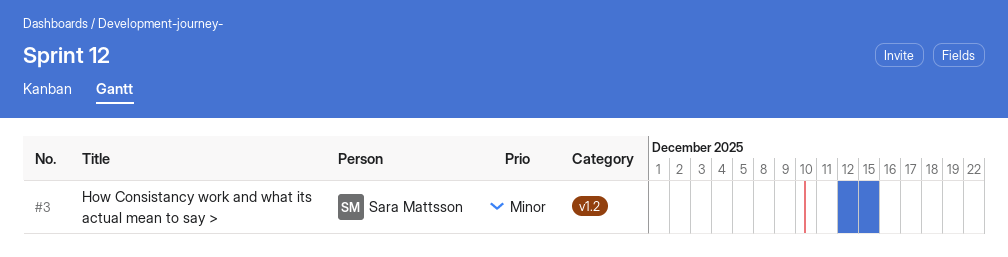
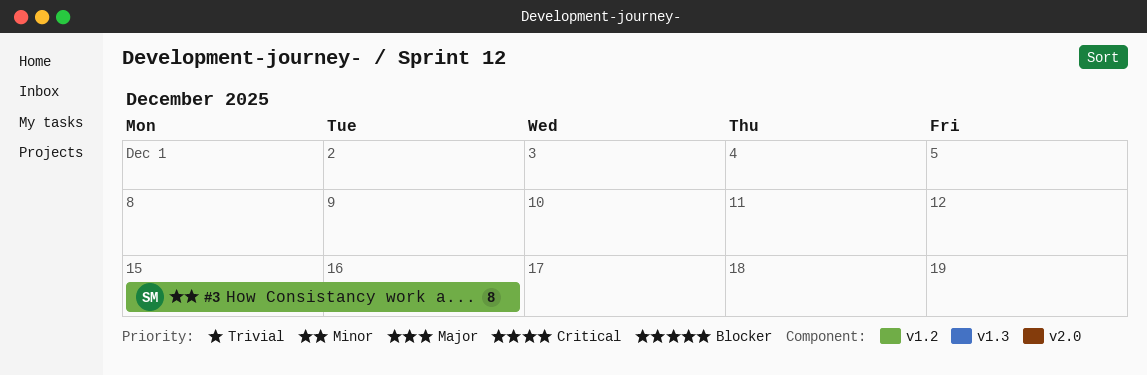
#3, start: Dec 12 -> Dec 15
#3, due: Dec 15 -> Dec 16

